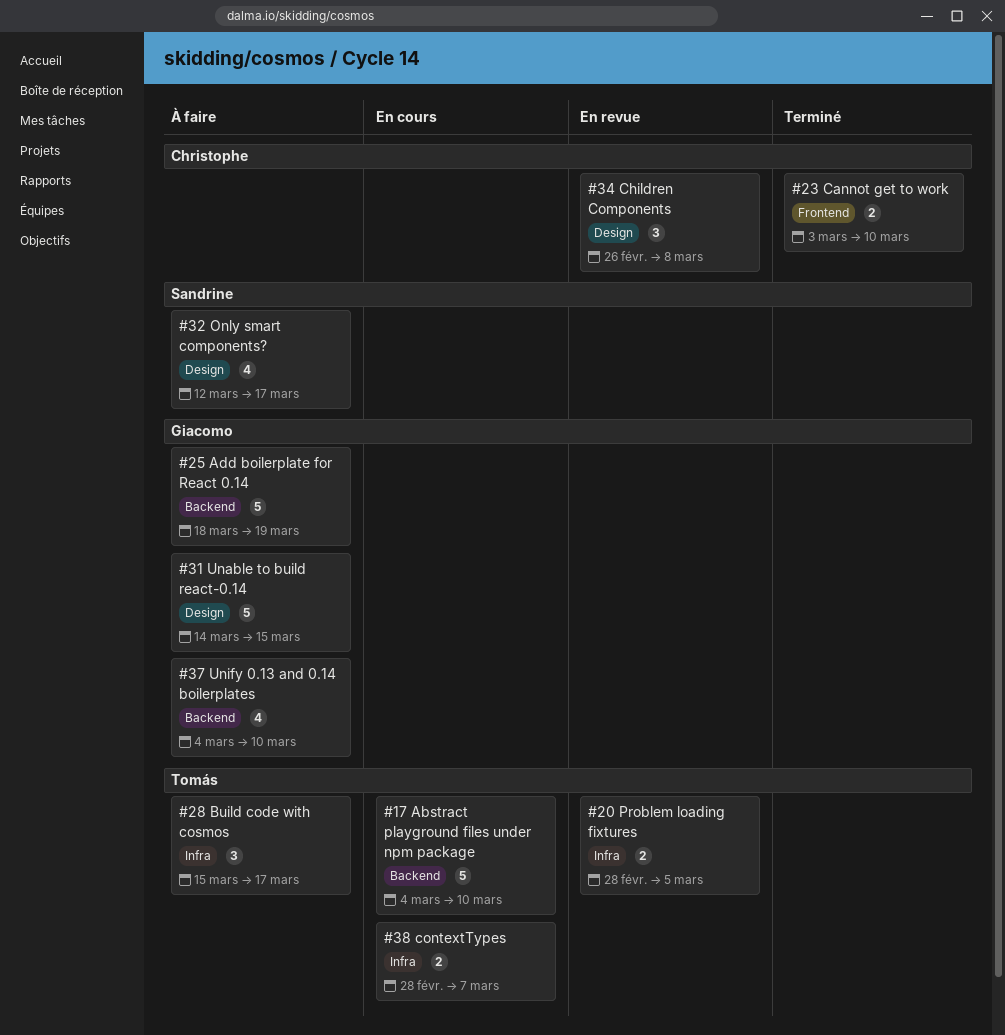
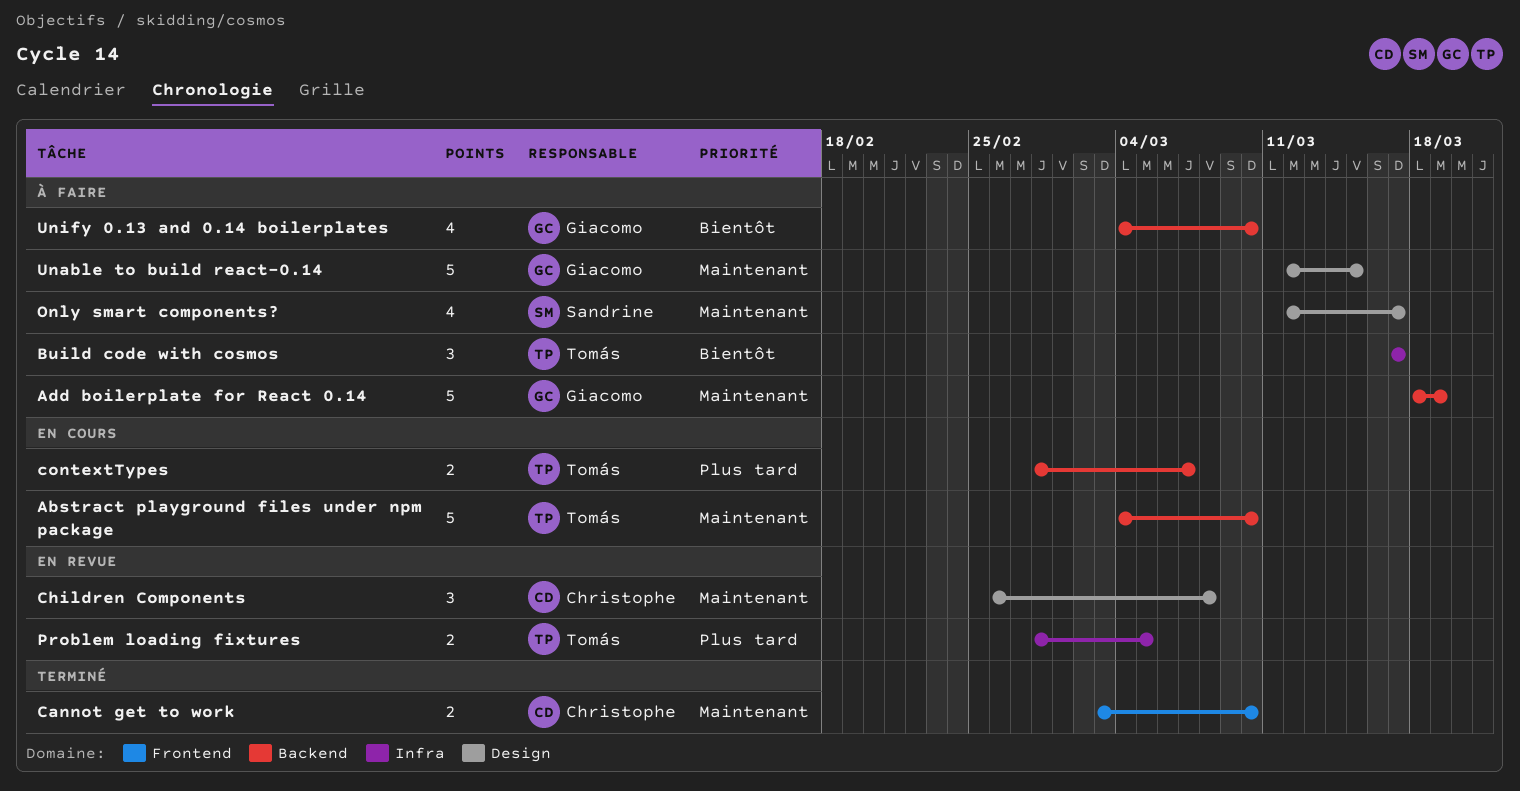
Build code with cosmos, start: Mar 15 -> Mar 17
contextTypes, label: Infra -> Backend
Unable to build react-0.14, start: Mar 14 -> Mar 12

